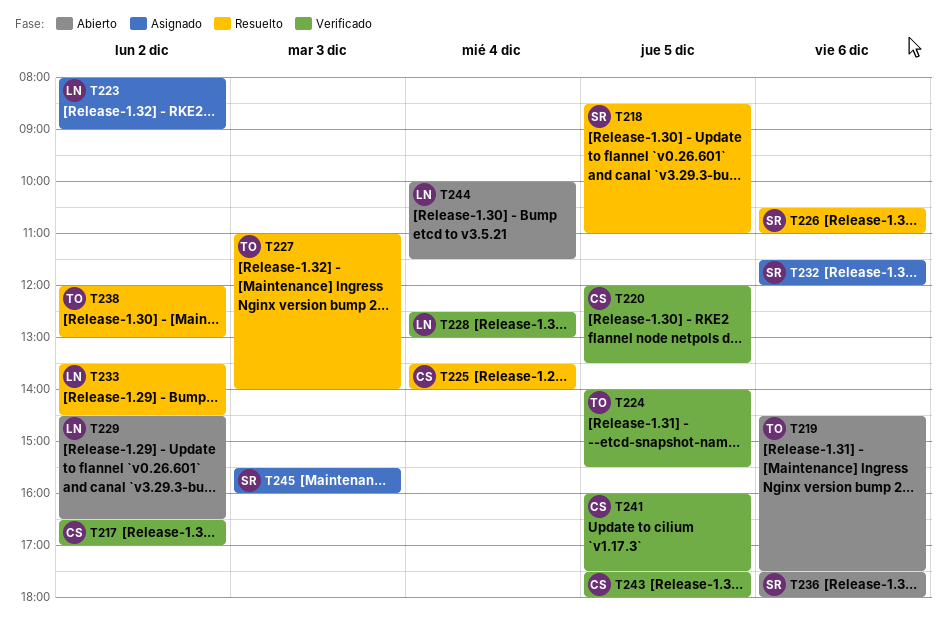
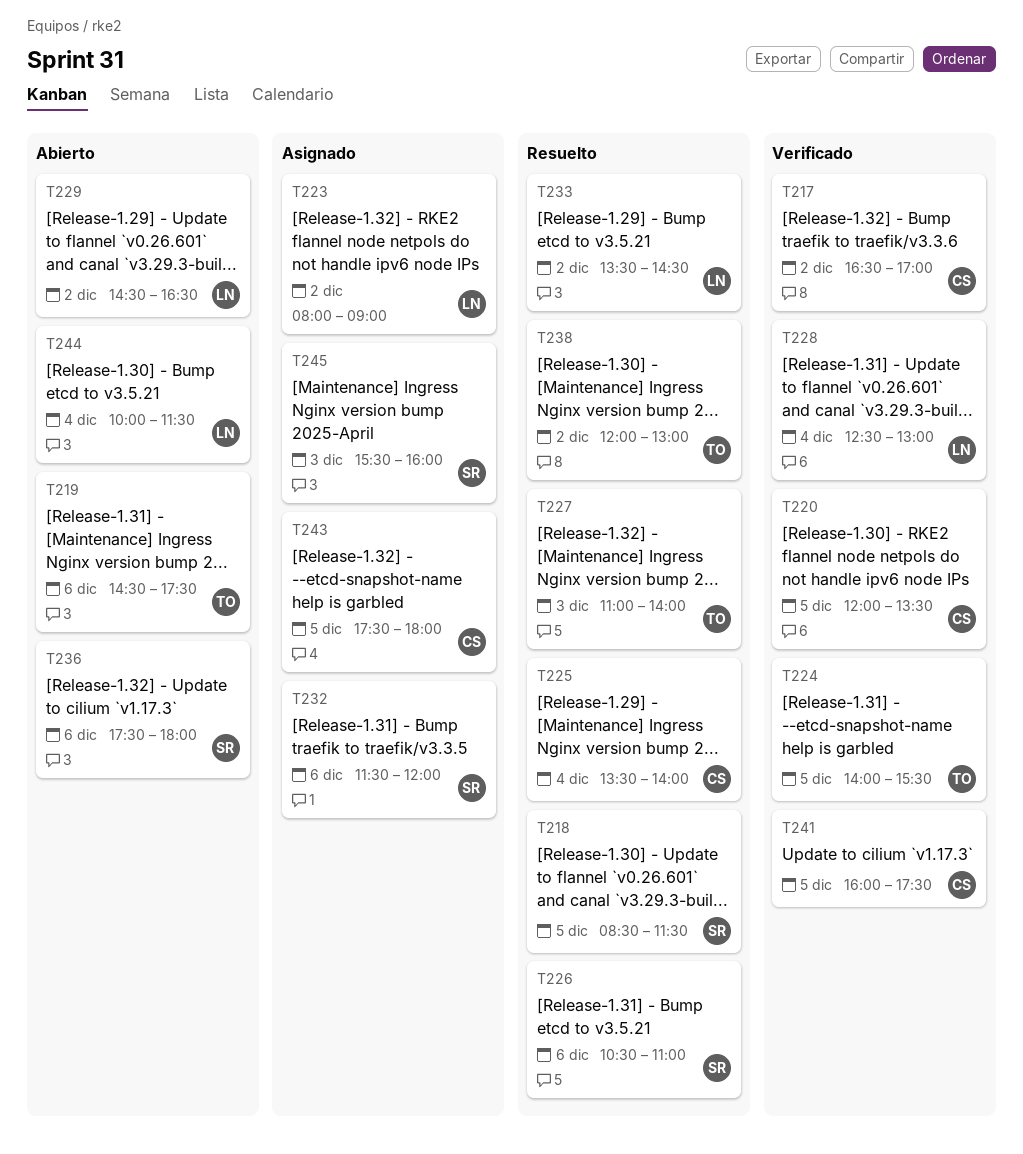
T218, ends: 11:00 -> 11:30
T243, status: Verificado -> Asignado

